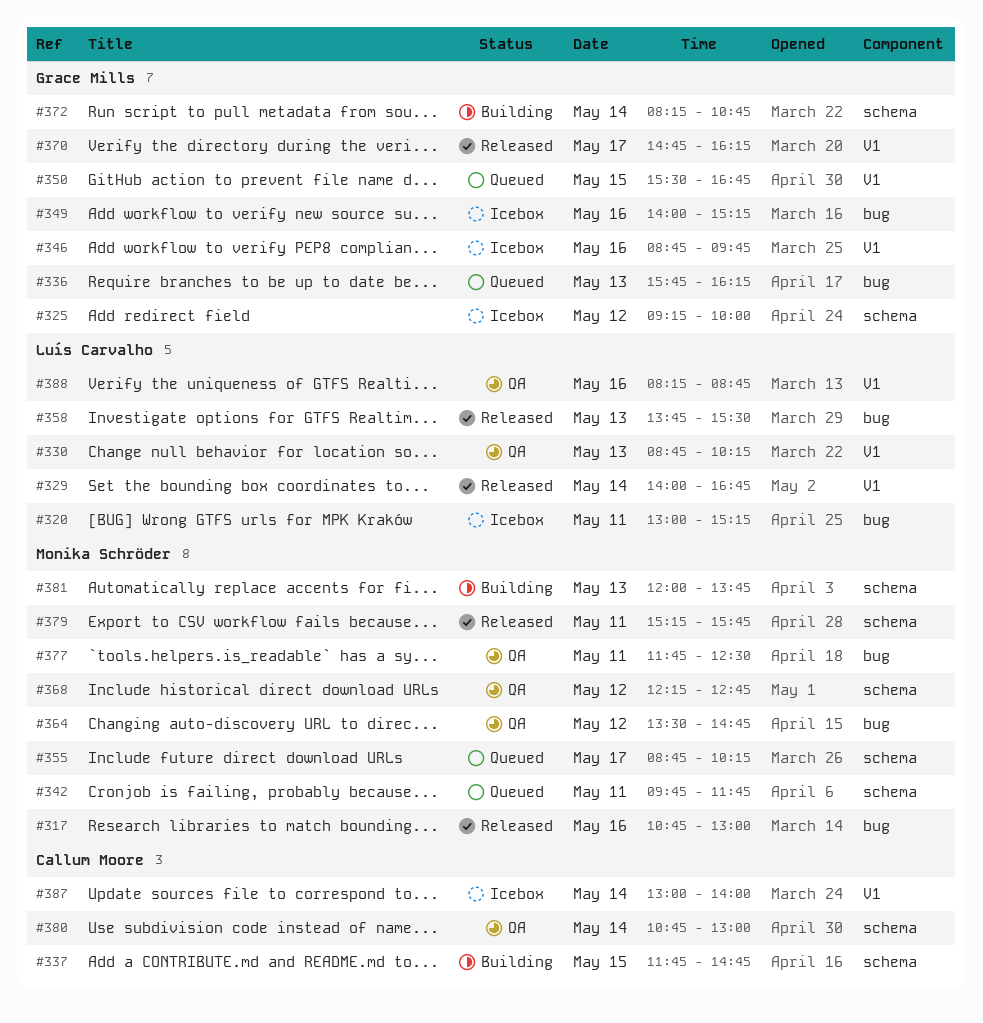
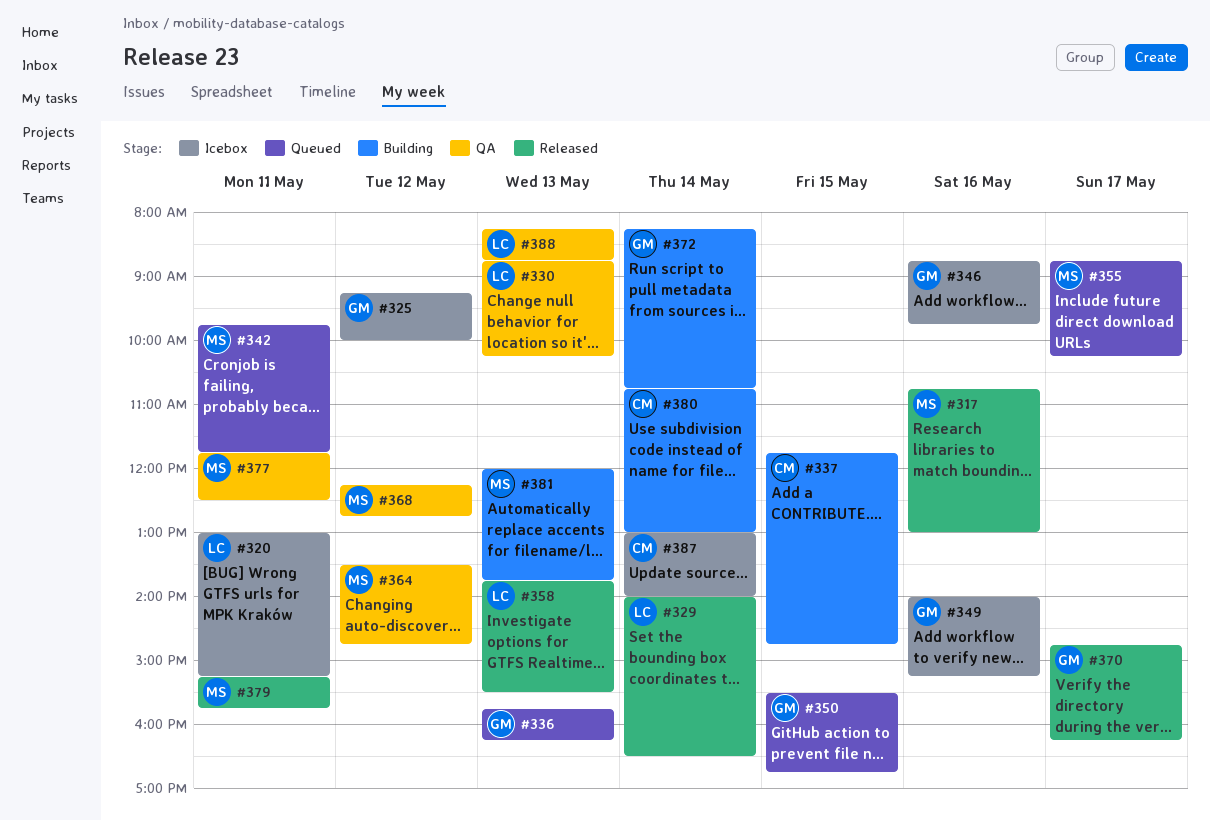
#329, ends: 16:45 -> 16:30
#380, status: QA -> Building
#388, day: May 16 -> May 13

